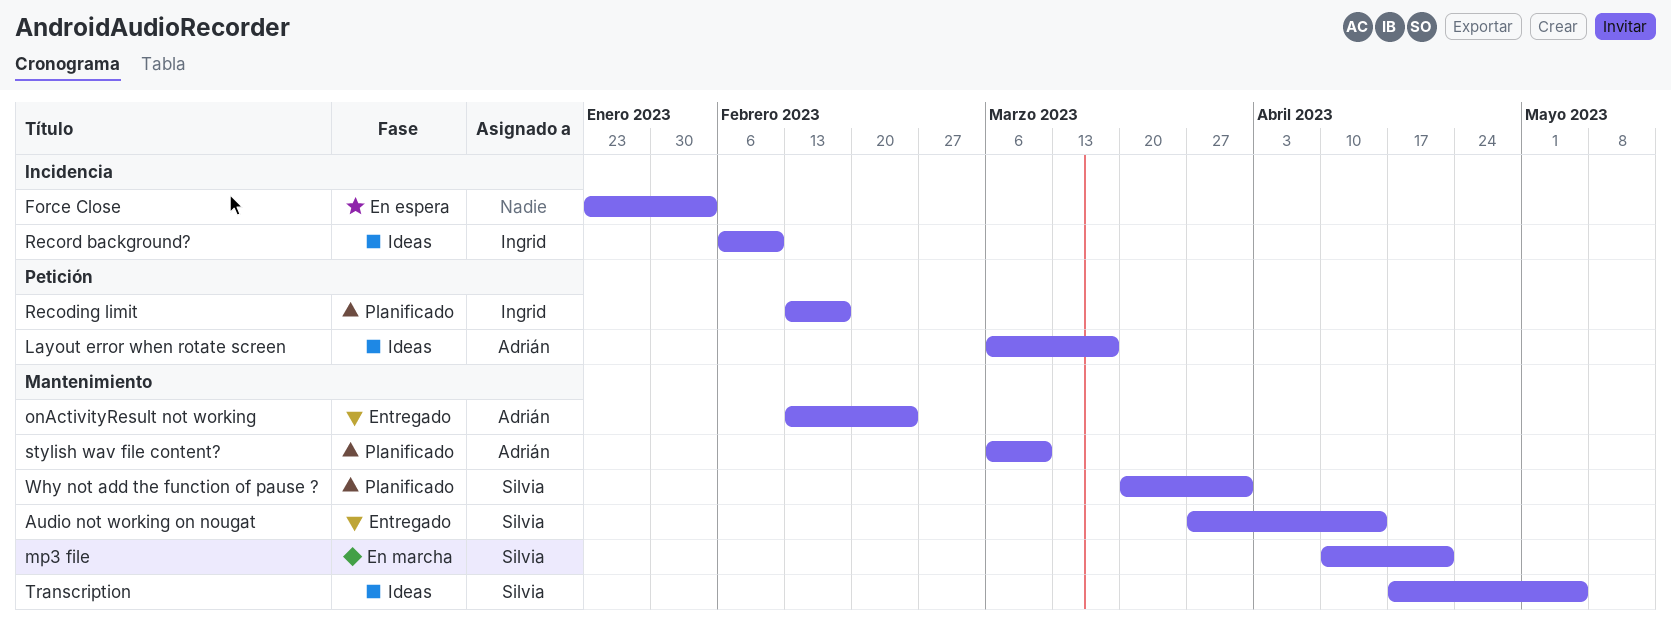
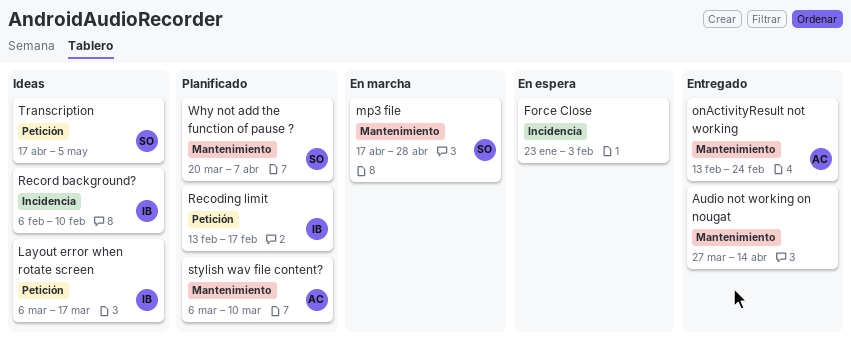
Audio not working on nougat, owner: Silvia -> none
Layout error when rotate screen, owner: Adrián -> Ingrid
mp3 file, start: Apr 10 -> Apr 17
mp3 file, due: Apr 21 -> Apr 28
Transcription, label: Mantenimiento -> Petición
Why not add the function of pause ?, due: Mar 31 -> Apr 7

